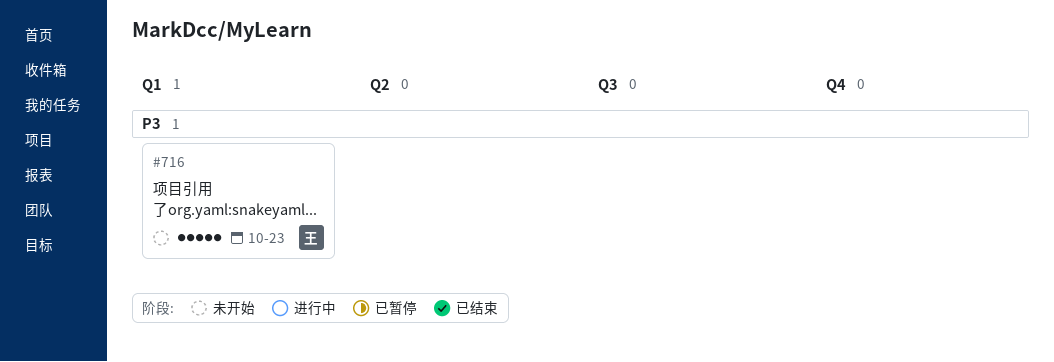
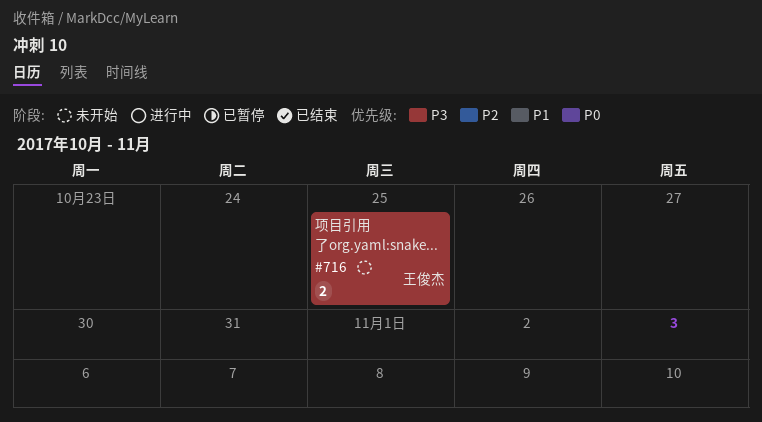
#716, estimate: 5 -> 2
#716, due: Oct 23 -> Oct 25

